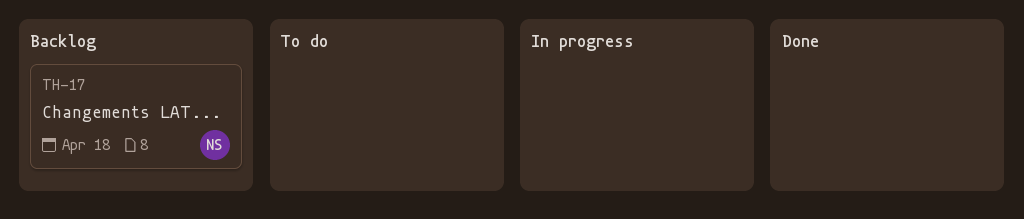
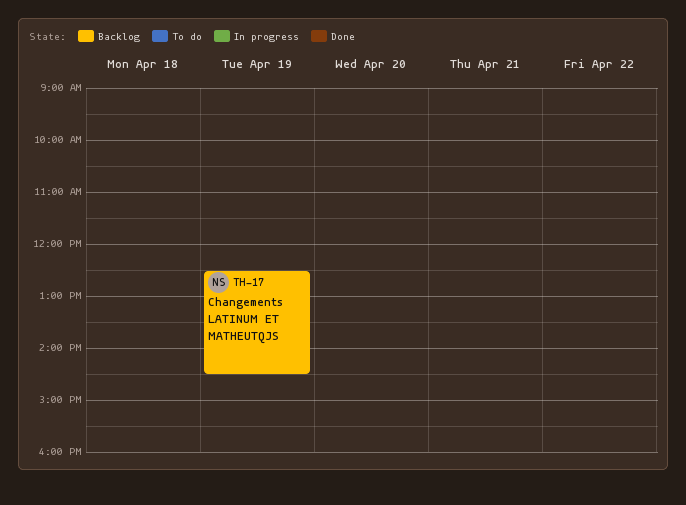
TH-17, day: Apr 18 -> Apr 19

